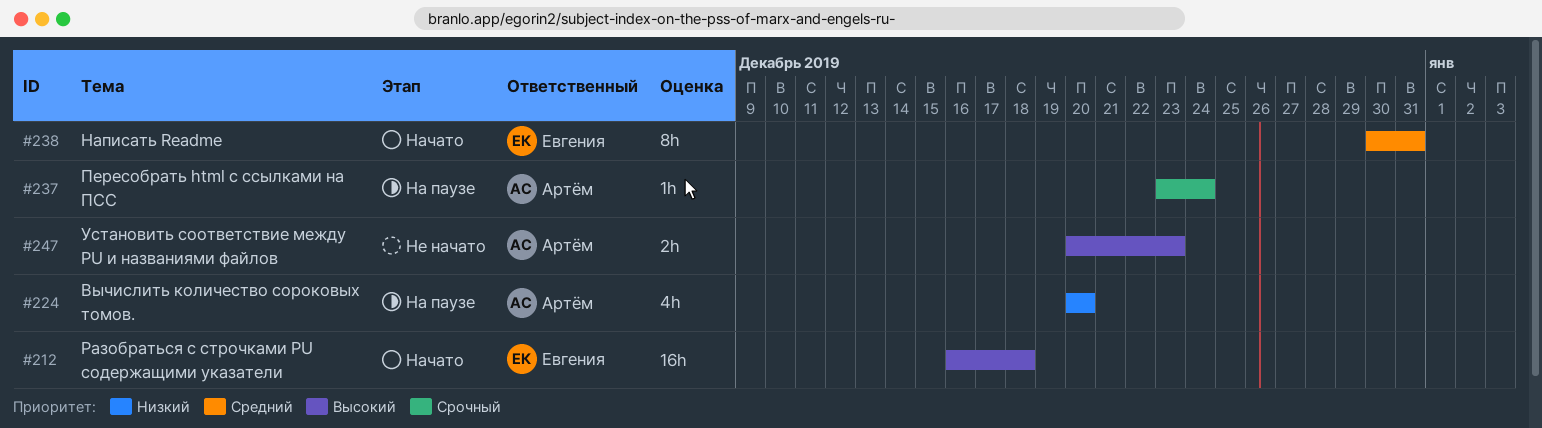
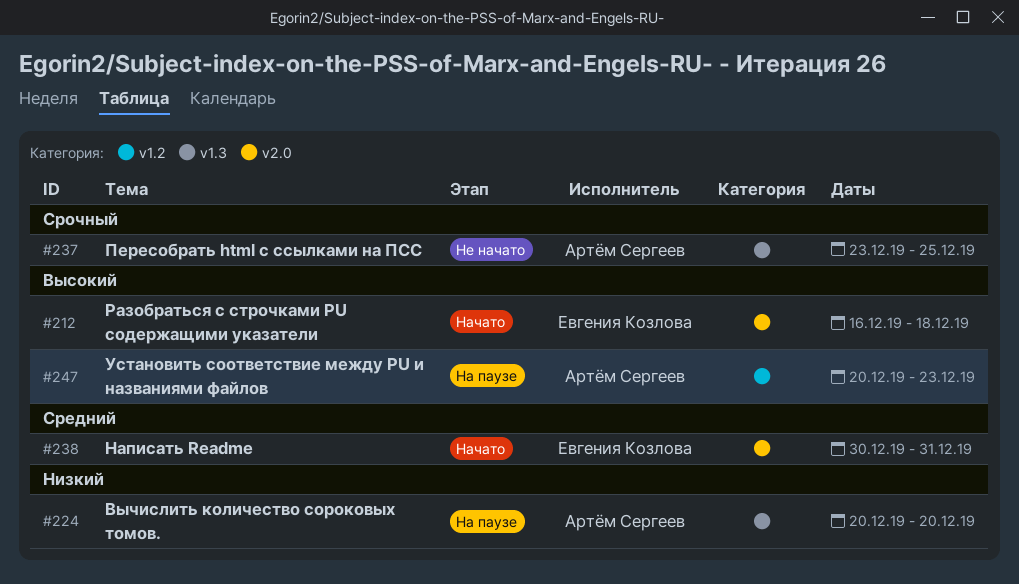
#237, status: На паузе -> Не начато
#237, due: Dec 24 -> Dec 25
#247, status: Не начато -> На паузе

